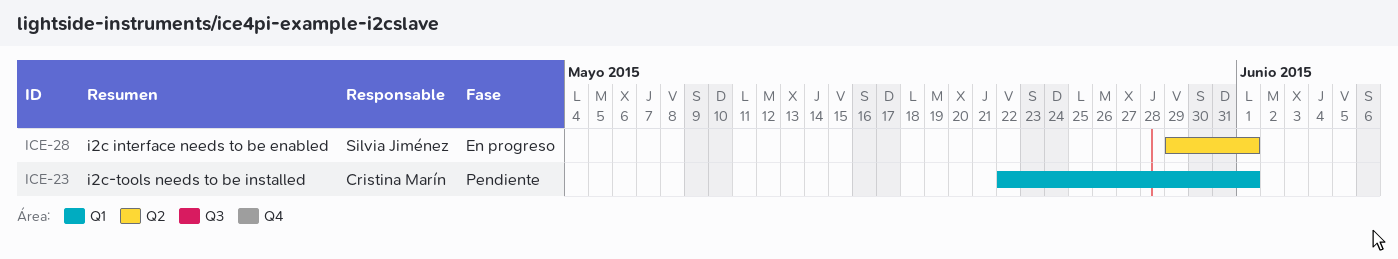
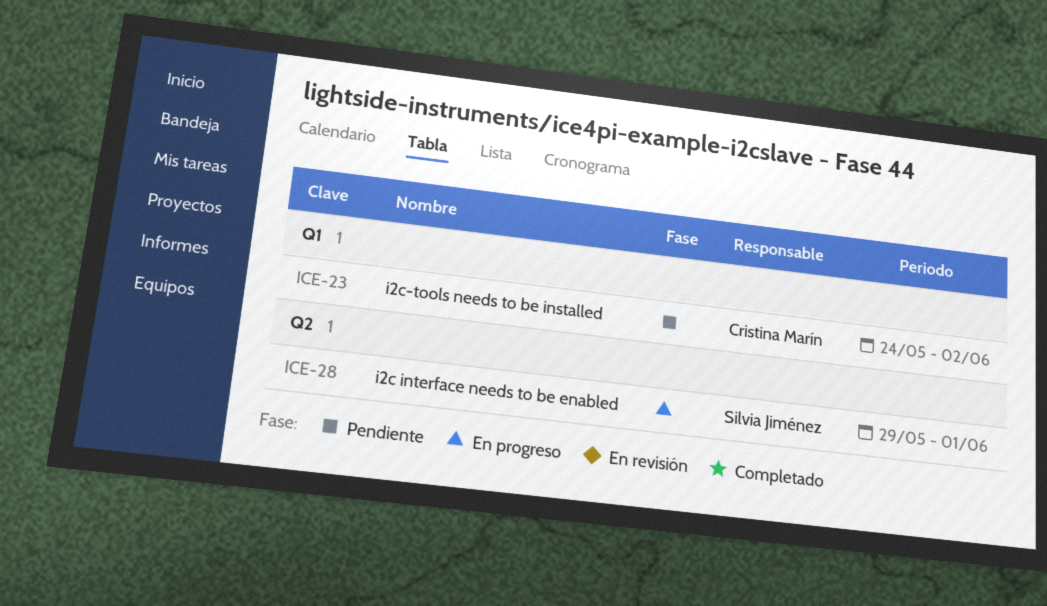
ICE-23, start: May 22 -> May 24
ICE-23, due: Jun 1 -> Jun 2

